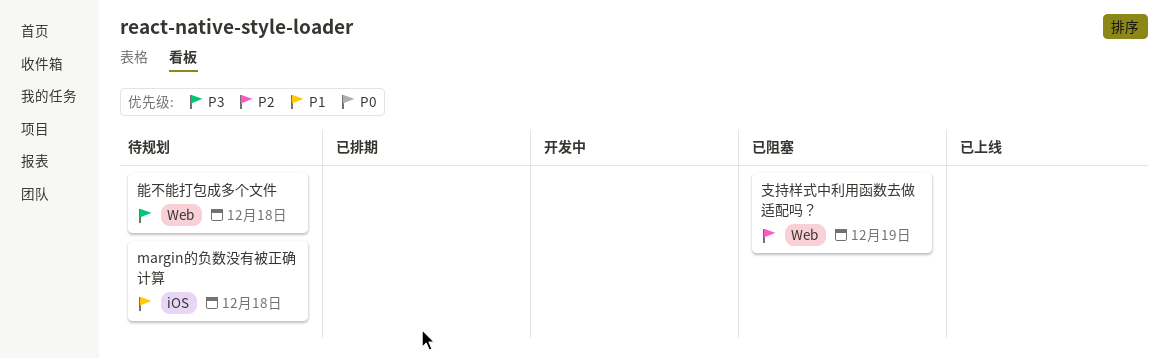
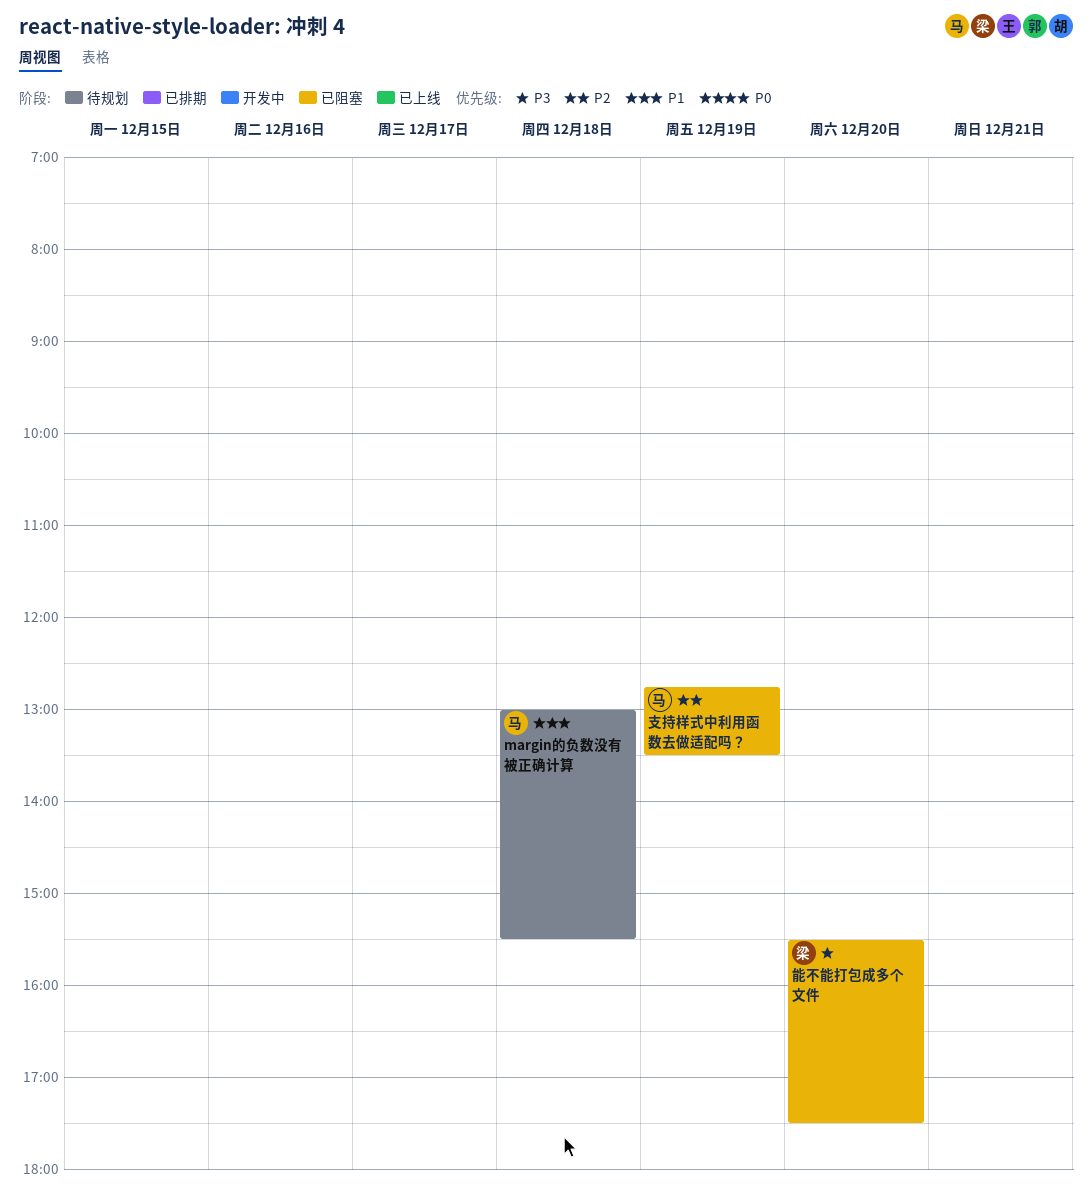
能不能打包成多个文件, status: 待规划 -> 已阻塞
能不能打包成多个文件, day: Dec 18 -> Dec 20

